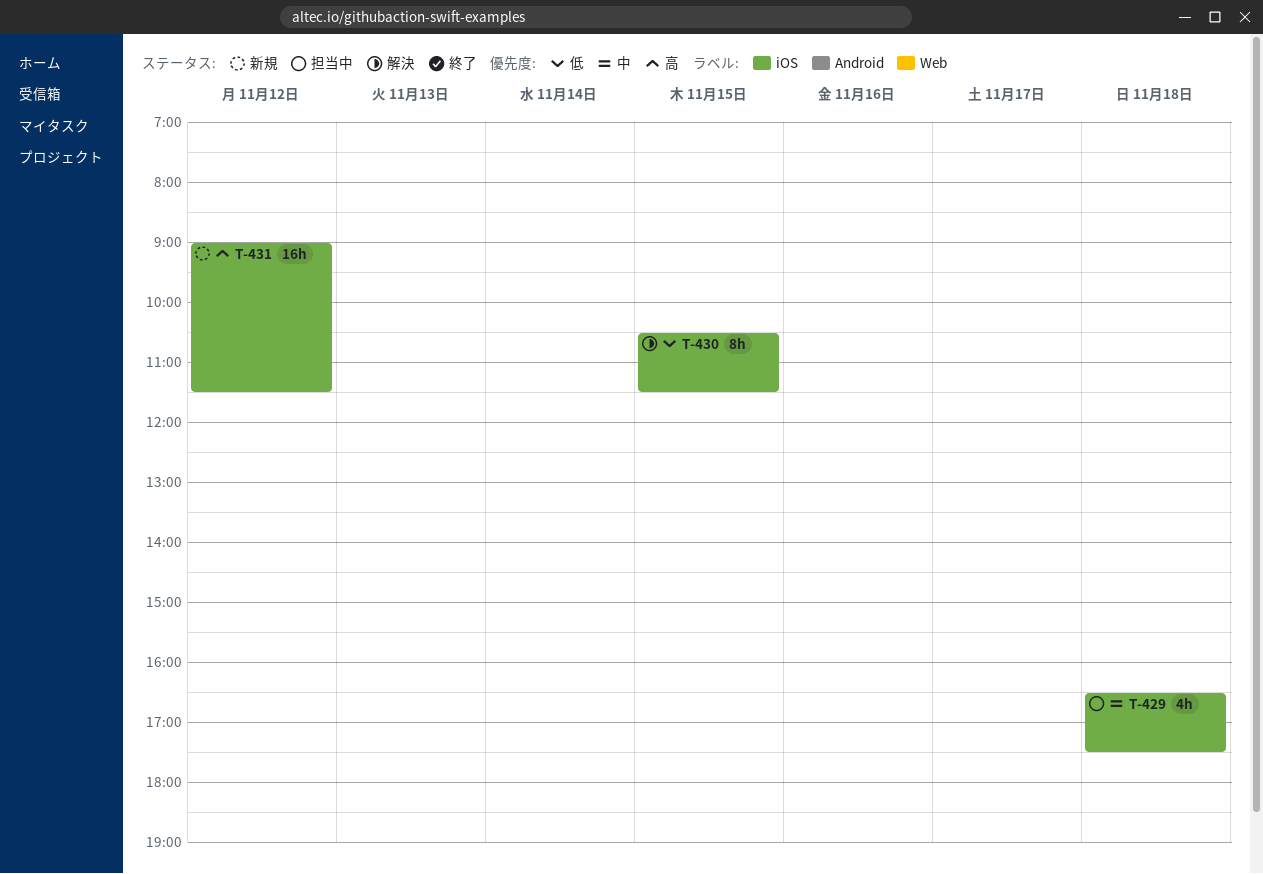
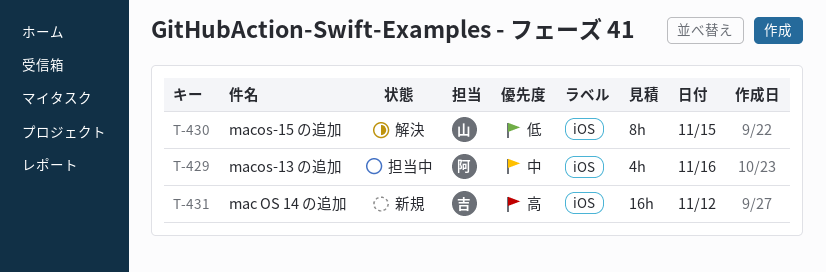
T-429, day: Nov 18 -> Nov 16

